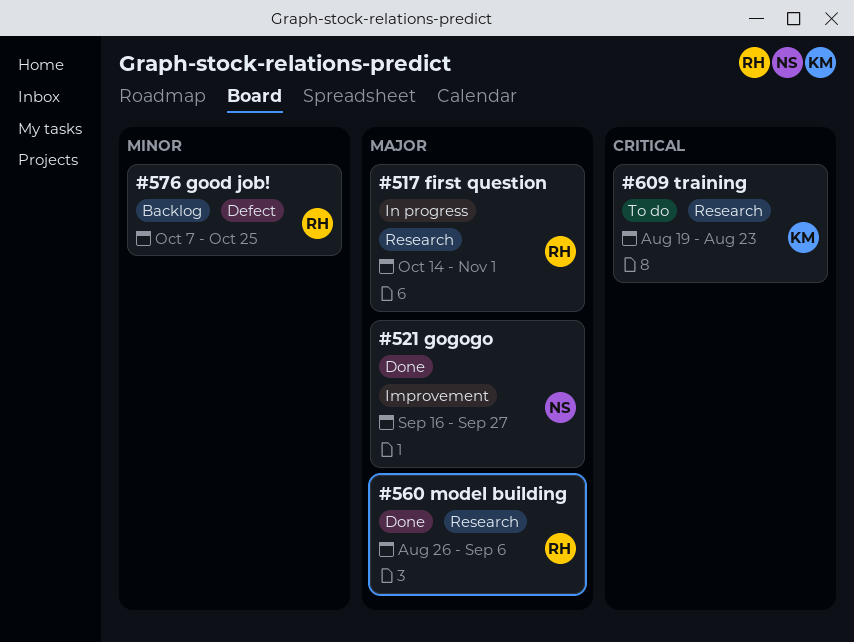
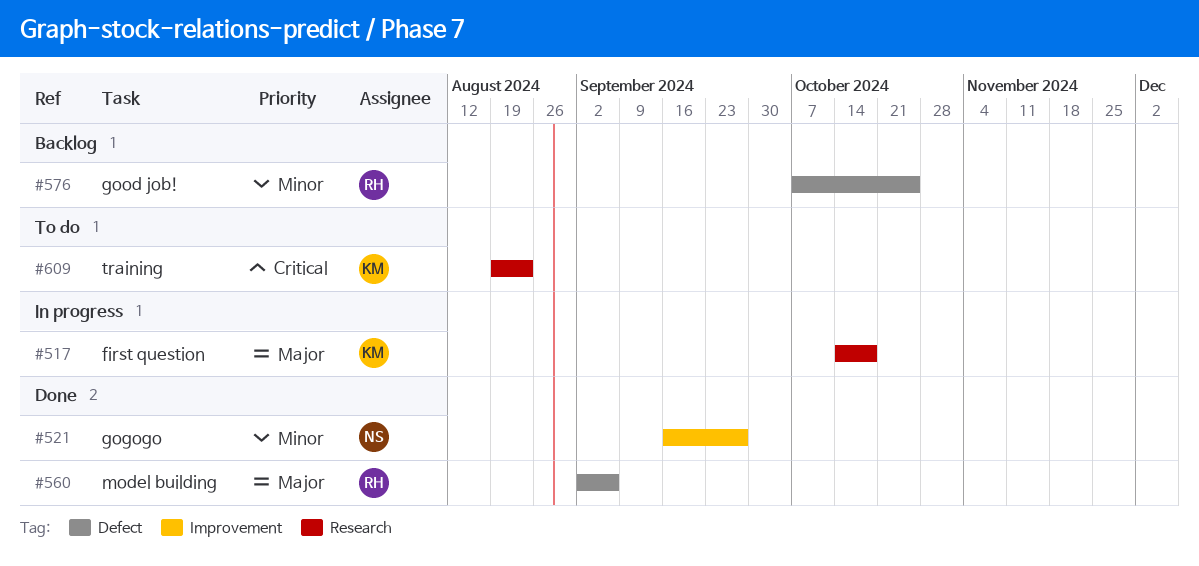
#517, owner: RH -> KM
#517, due: Nov 1 -> Oct 18
#521, priority: Major -> Minor
#560, label: Research -> Defect
#560, start: Aug 26 -> Sep 2

